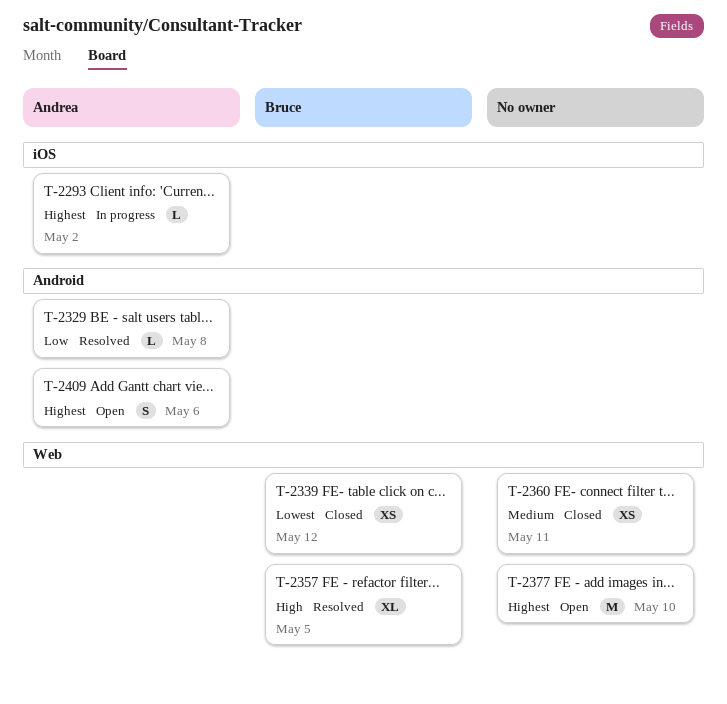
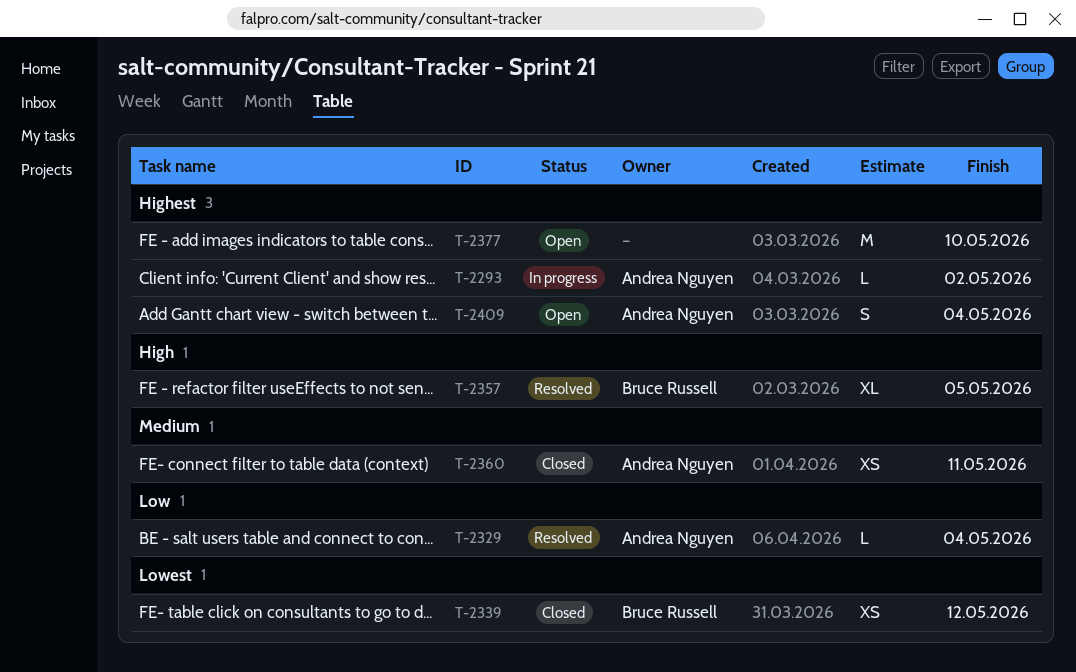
T-2329, due: May 8 -> May 4
T-2360, owner: none -> Andrea Nguyen
T-2409, due: May 6 -> May 4

